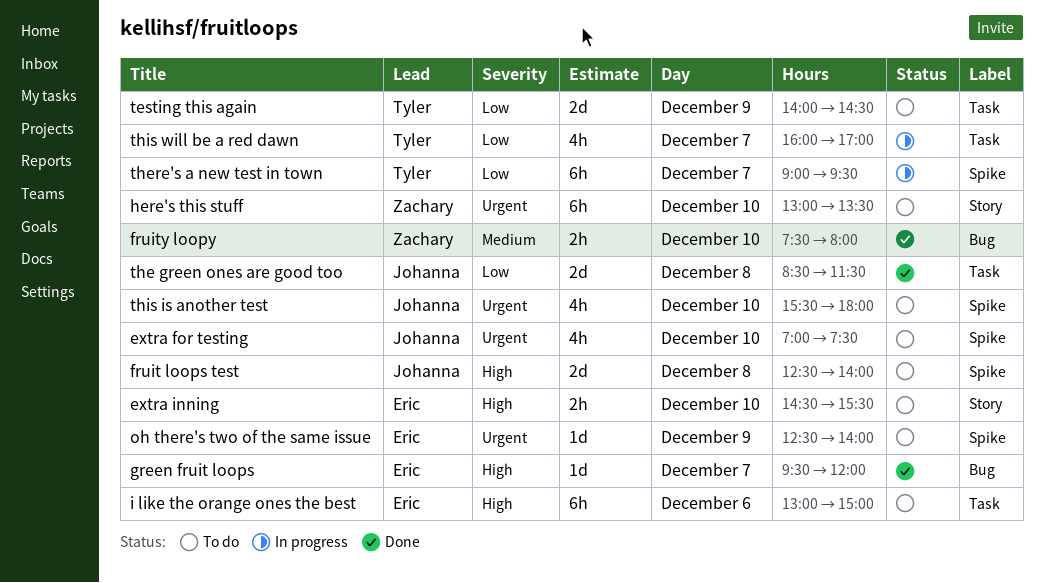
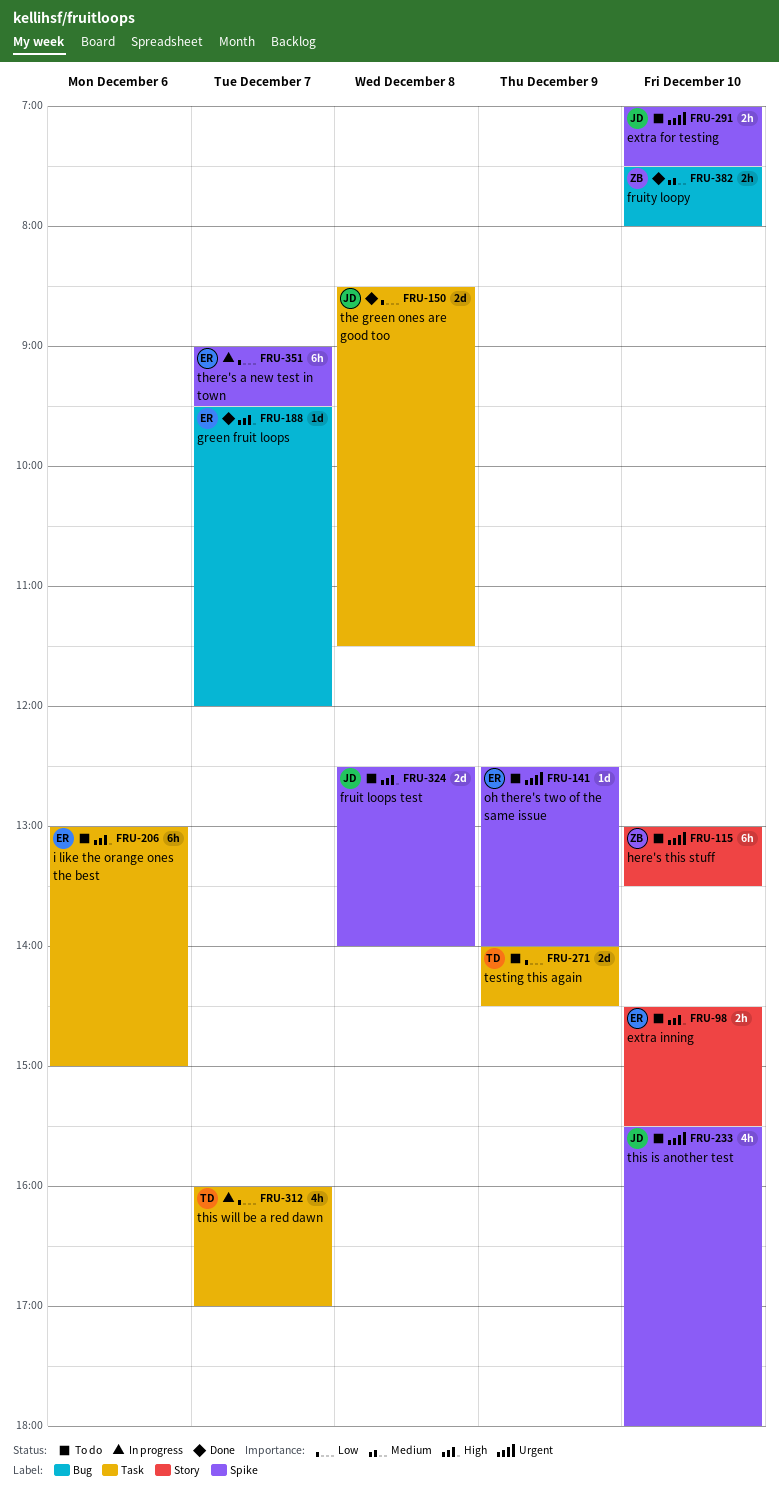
extra for testing, estimate: 4h -> 2h
there's a new test in town, owner: Tyler -> Eric

